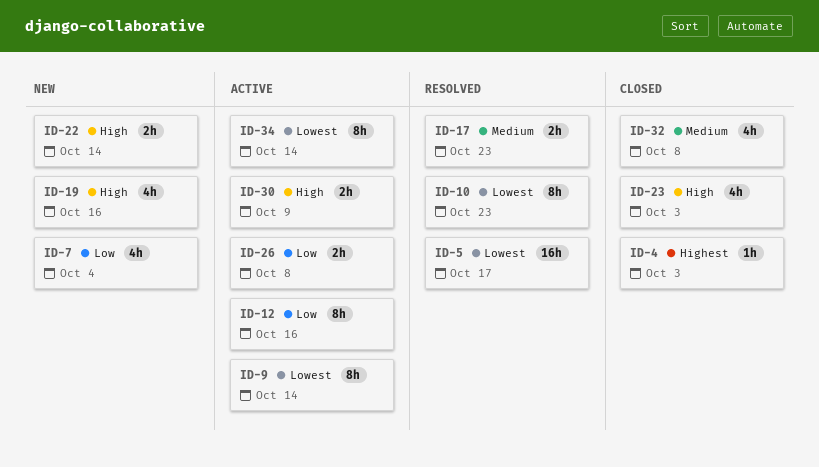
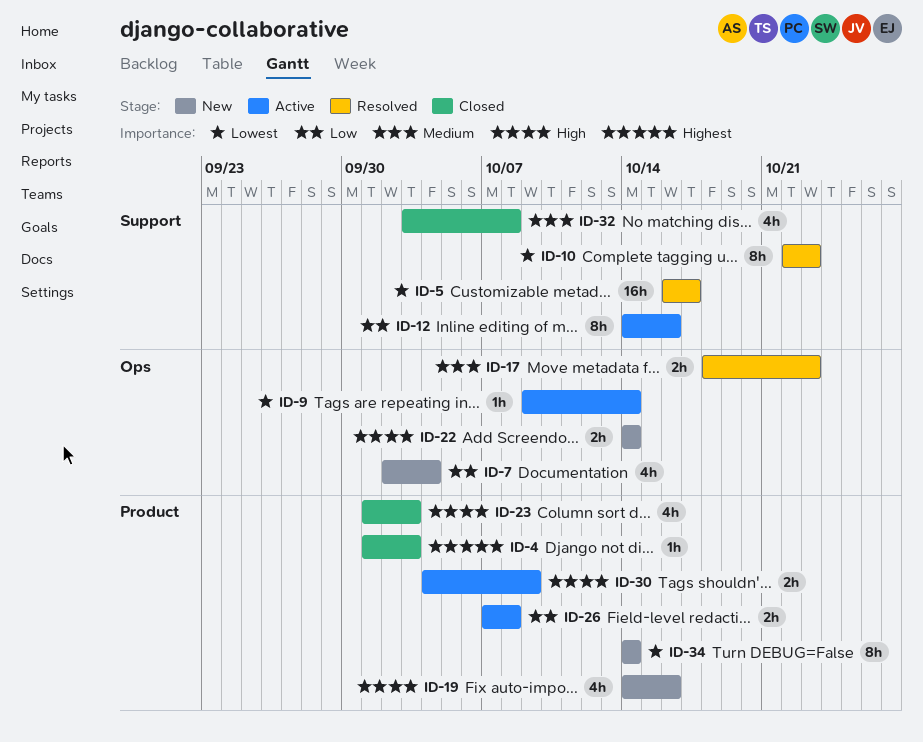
ID-9, estimate: 8h -> 1h
ID-34, status: Active -> New

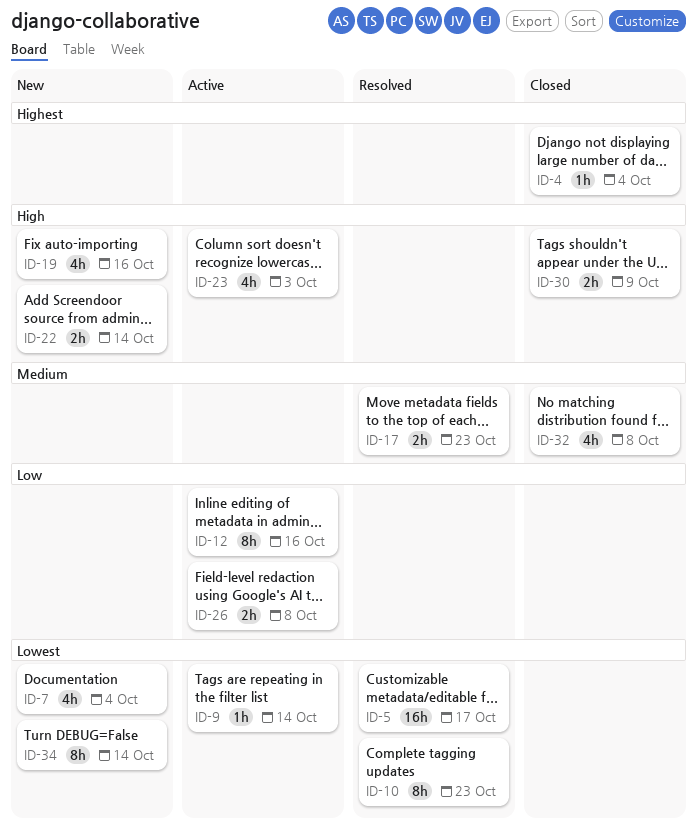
ID-4, due: Oct 3 -> Oct 4
ID-7, priority: Low -> Lowest
ID-23, status: Closed -> Active
ID-30, status: Active -> Closed

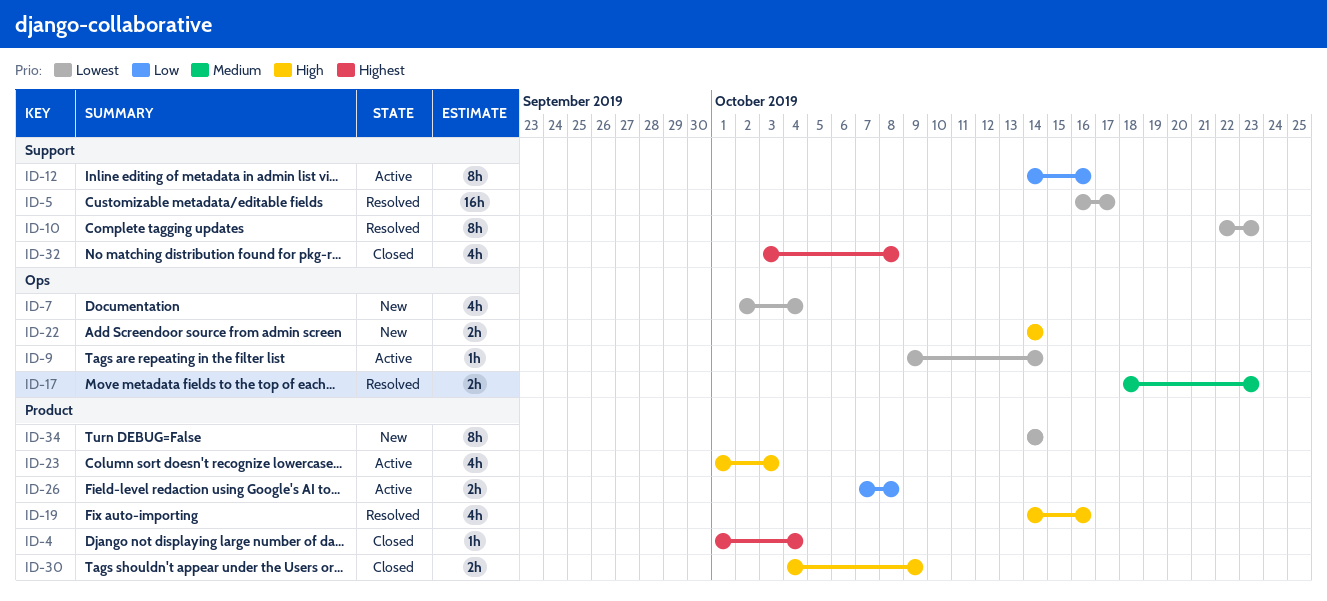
ID-19, status: New -> Resolved
ID-32, priority: Medium -> Highest

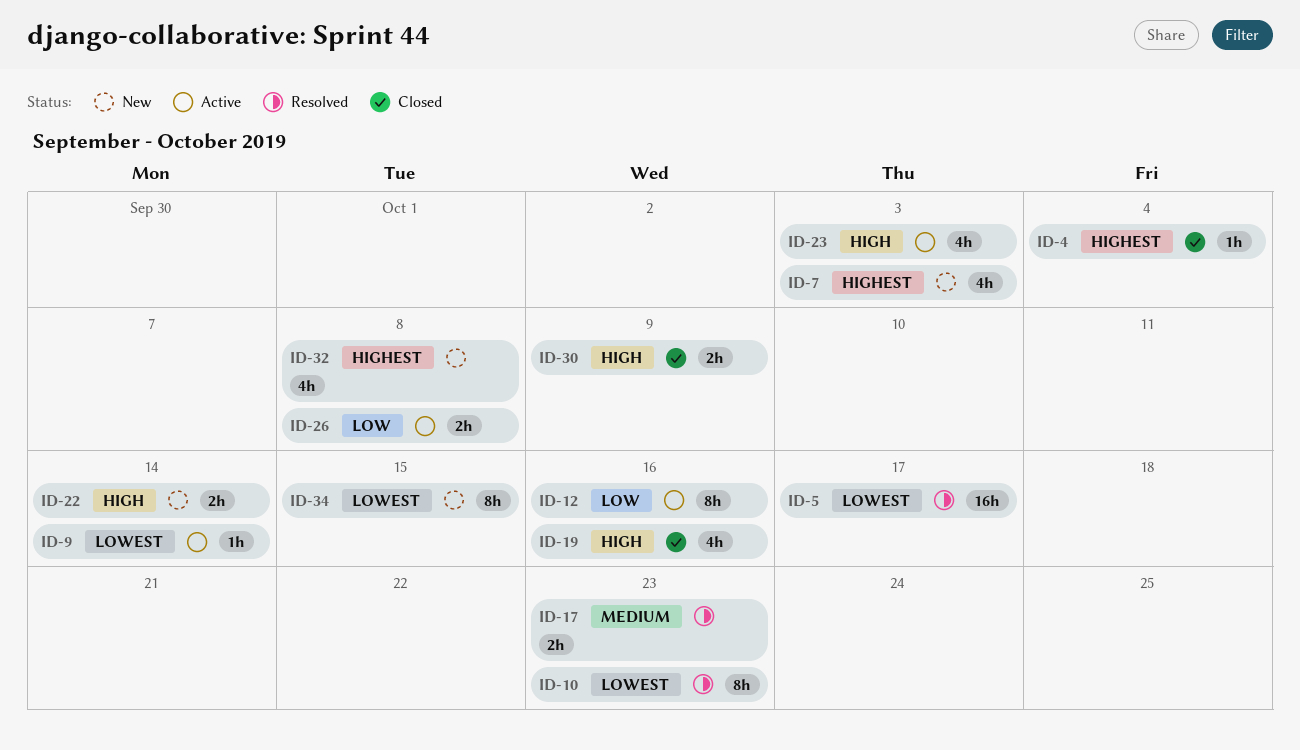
ID-7, priority: Lowest -> Highest
ID-7, due: Oct 4 -> Oct 3
ID-19, status: Resolved -> Closed
ID-32, status: Closed -> New
ID-34, due: Oct 14 -> Oct 15

